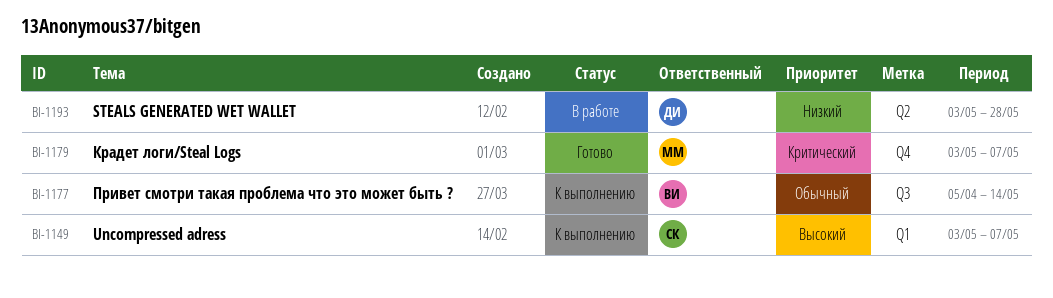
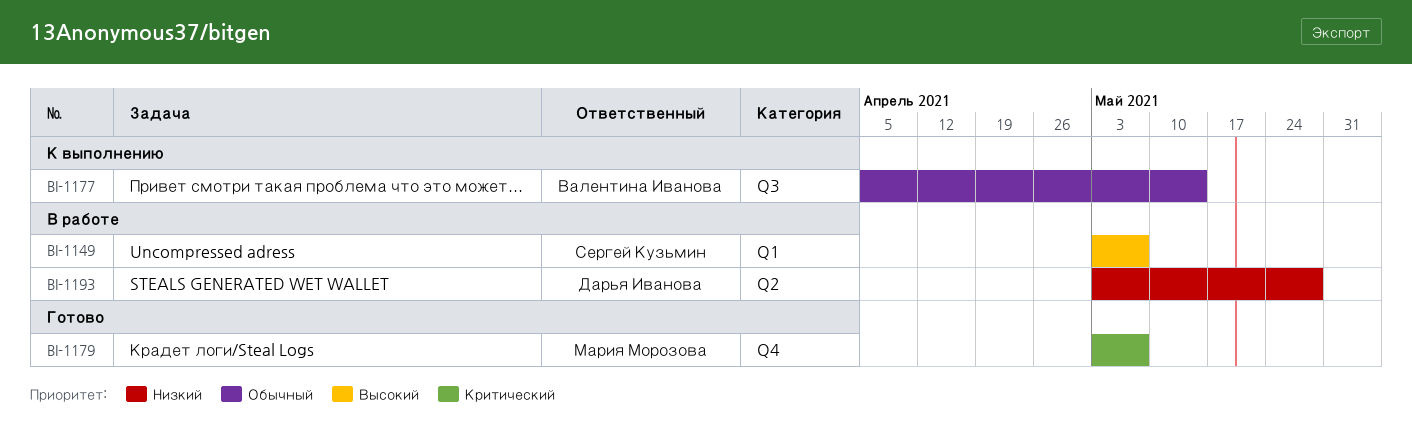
BI-1149, status: К выполнению -> В работе

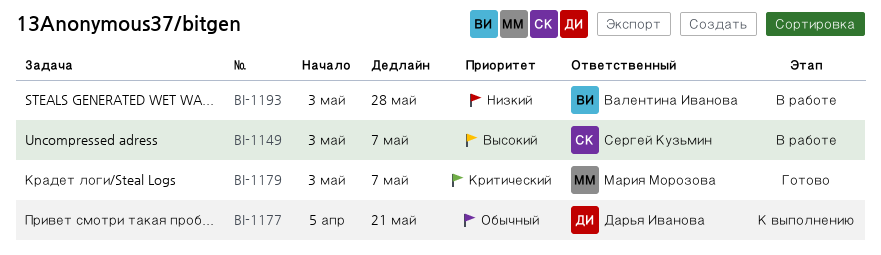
BI-1177, owner: Валентина Иванова -> Дарья Иванова
BI-1177, due: May 14 -> May 21
BI-1193, owner: Дарья Иванова -> Валентина Иванова

